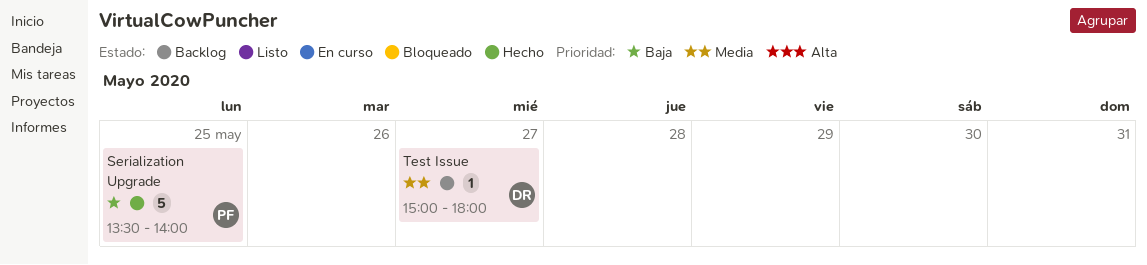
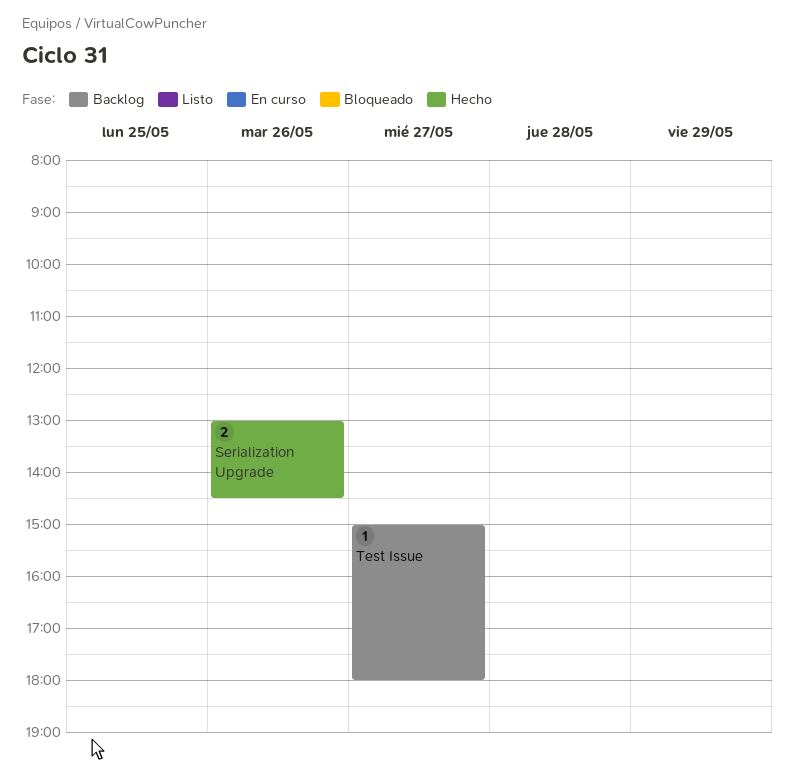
Serialization Upgrade, estimate: 5 -> 2
Serialization Upgrade, day: May 25 -> May 26
Serialization Upgrade, begins: 13:30 -> 13:00
Serialization Upgrade, ends: 14:00 -> 14:30

